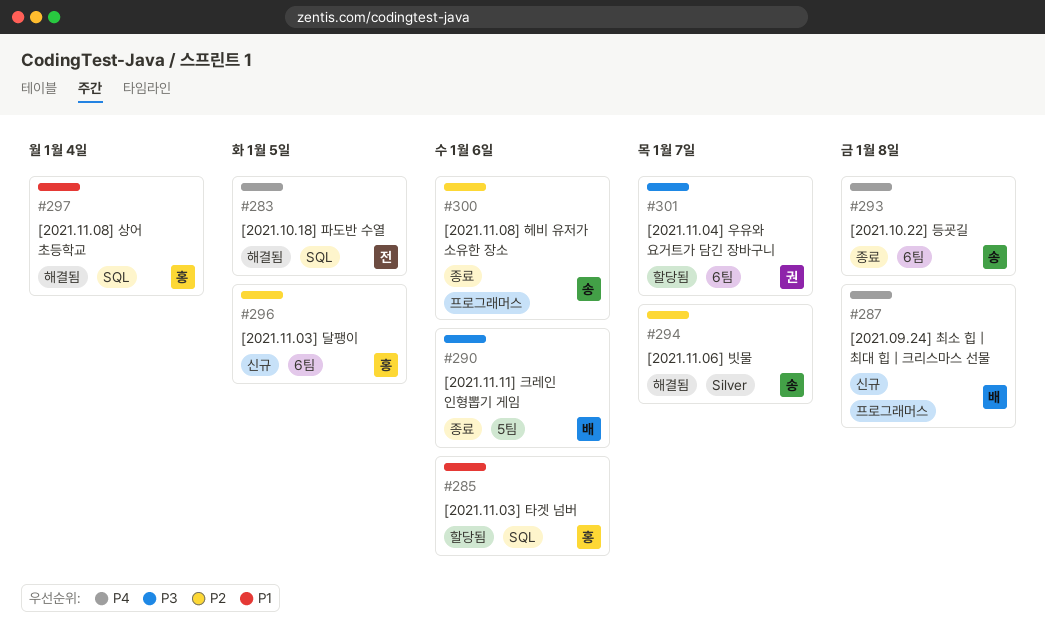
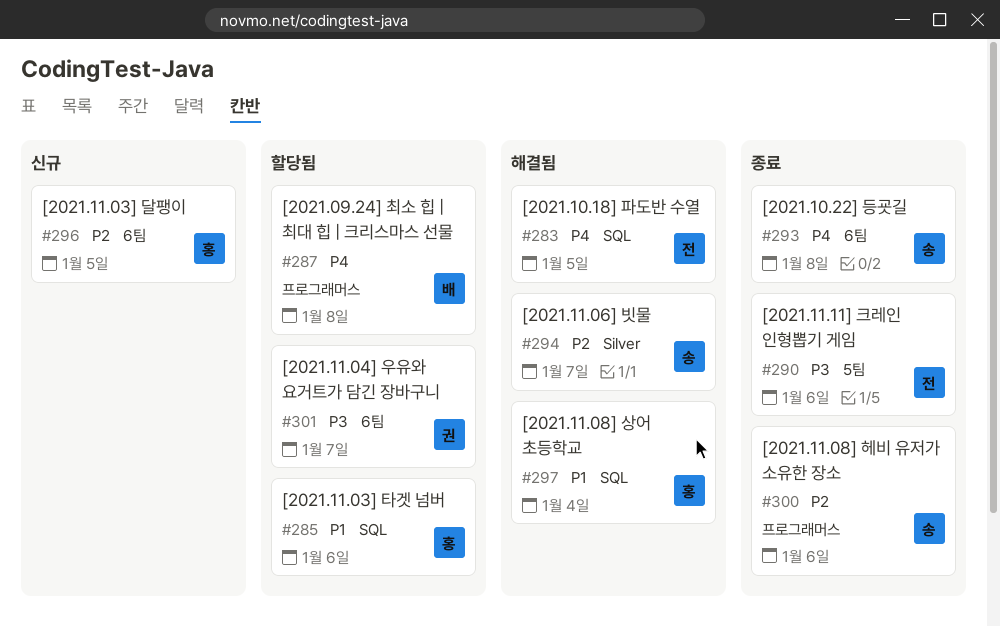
#287, status: 신규 -> 할당됨
#290, owner: 배 -> 전

